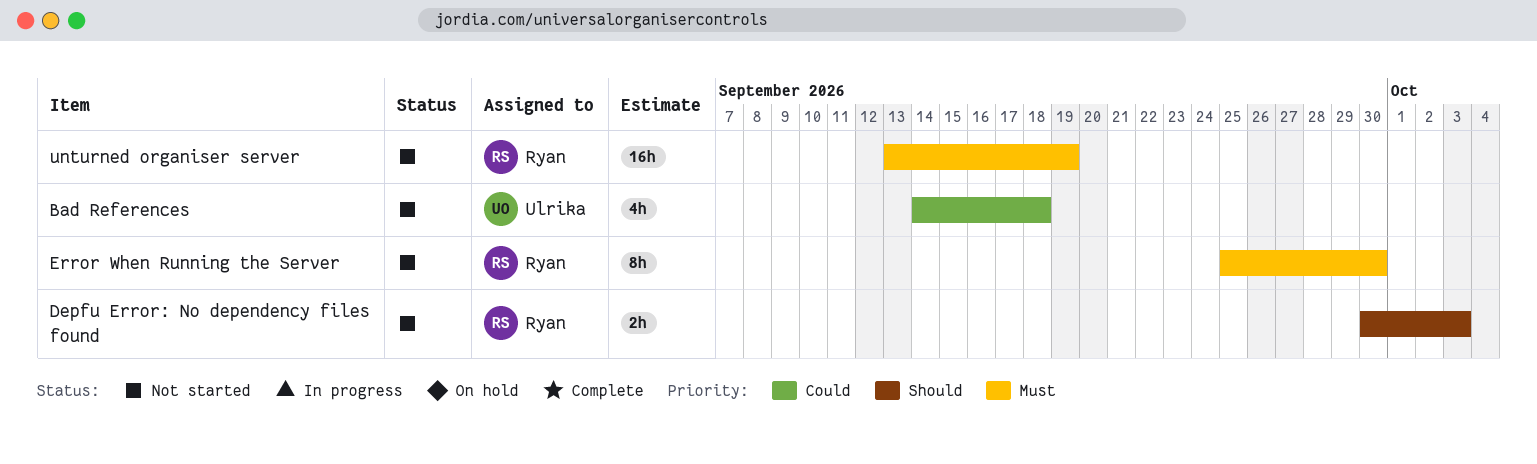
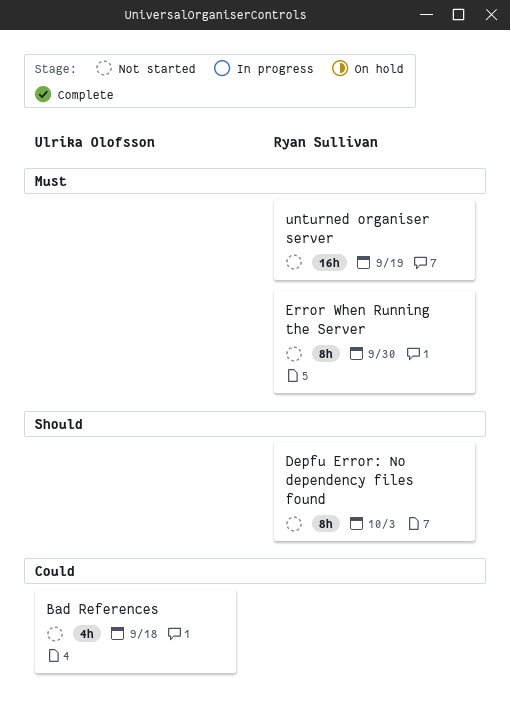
Depfu Error: No dependency files found, estimate: 2h -> 8h

